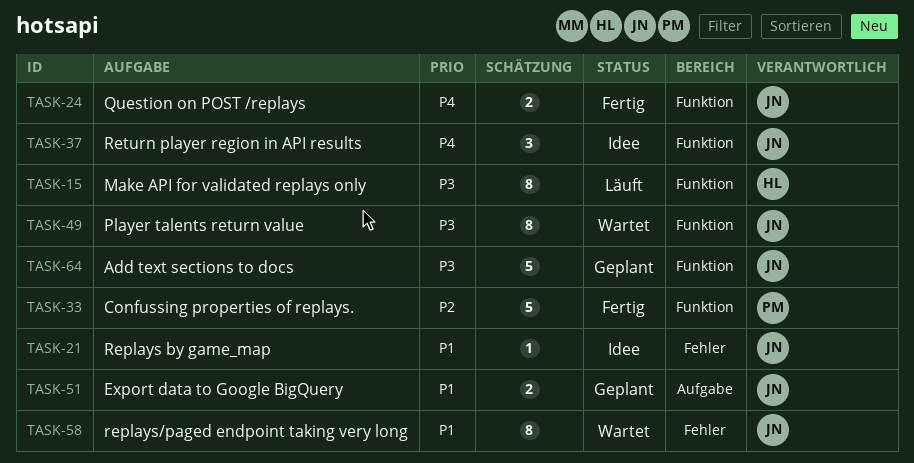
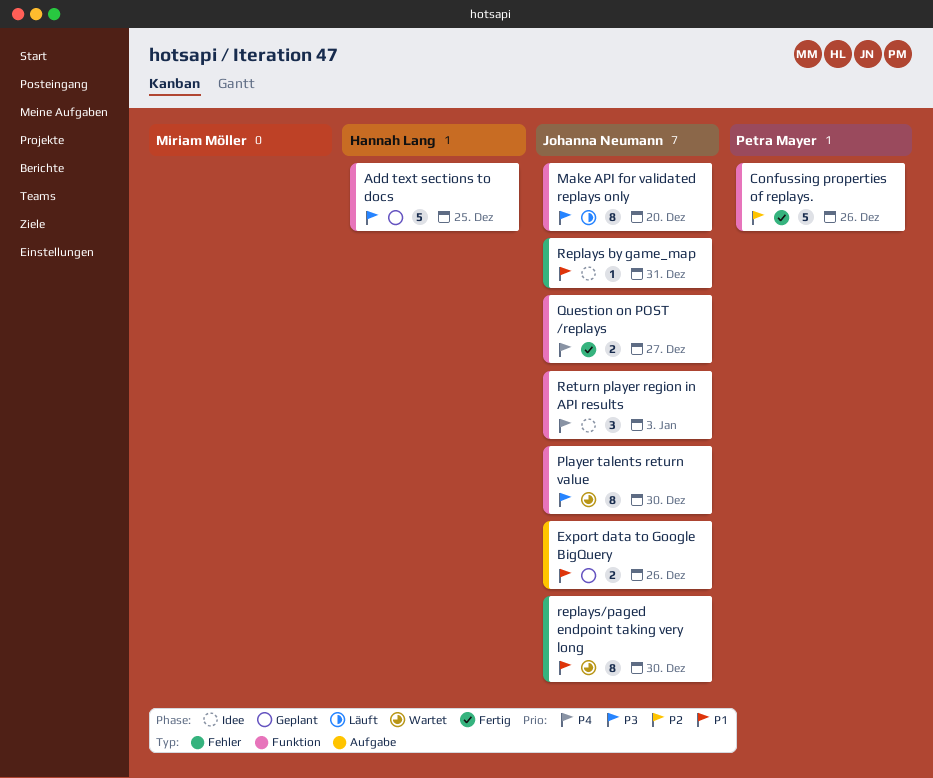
Add text sections to docs, owner: Johanna Neumann -> Hannah Lang
Make API for validated replays only, owner: Hannah Lang -> Johanna Neumann

